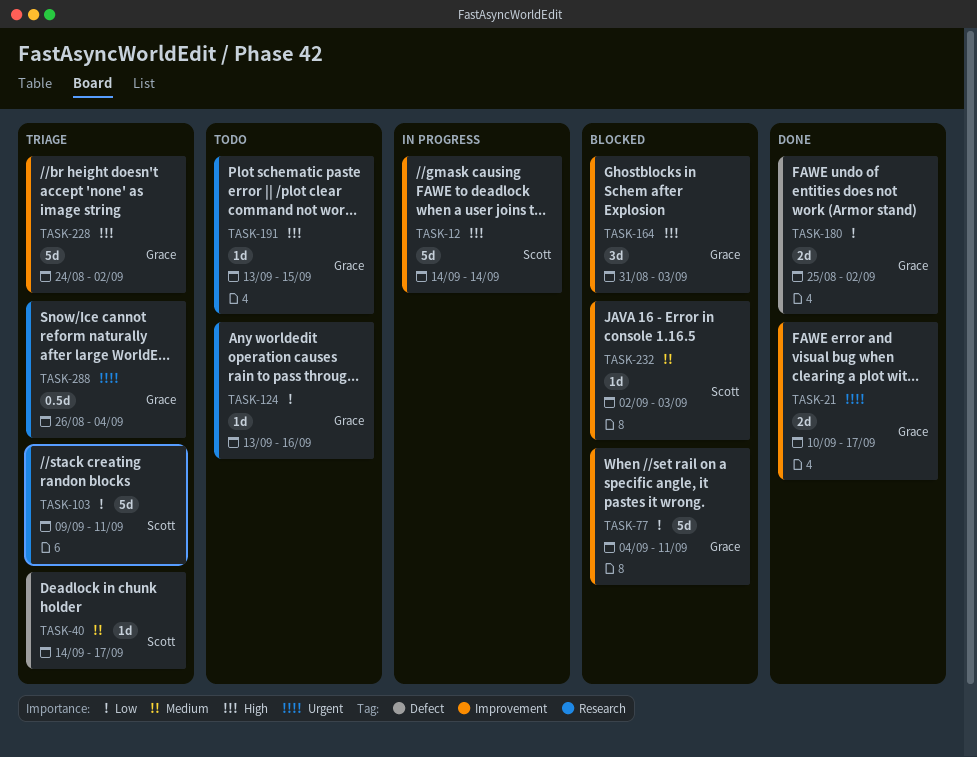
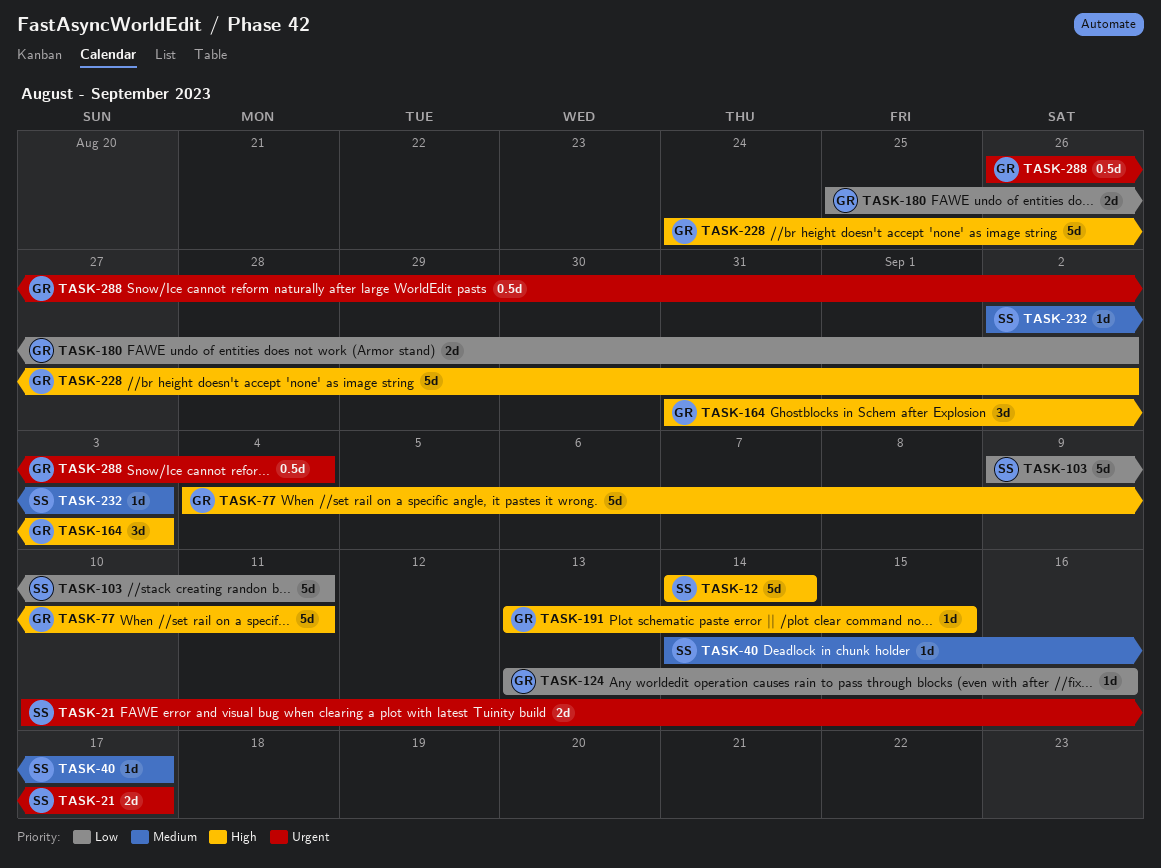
TASK-21, owner: Grace -> Scott
TASK-77, priority: Low -> High

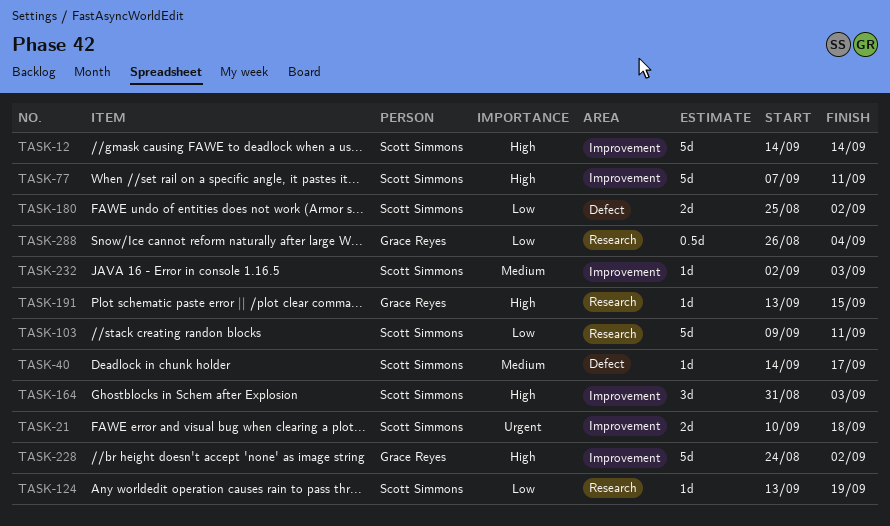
TASK-21, due: Sep 17 -> Sep 18
TASK-77, owner: Grace Reyes -> Scott Simmons
TASK-77, start: Sep 4 -> Sep 7
TASK-124, owner: Grace Reyes -> Scott Simmons
TASK-124, due: Sep 16 -> Sep 19
TASK-164, owner: Grace Reyes -> Scott Simmons
TASK-180, owner: Grace Reyes -> Scott Simmons
TASK-288, priority: Urgent -> Low

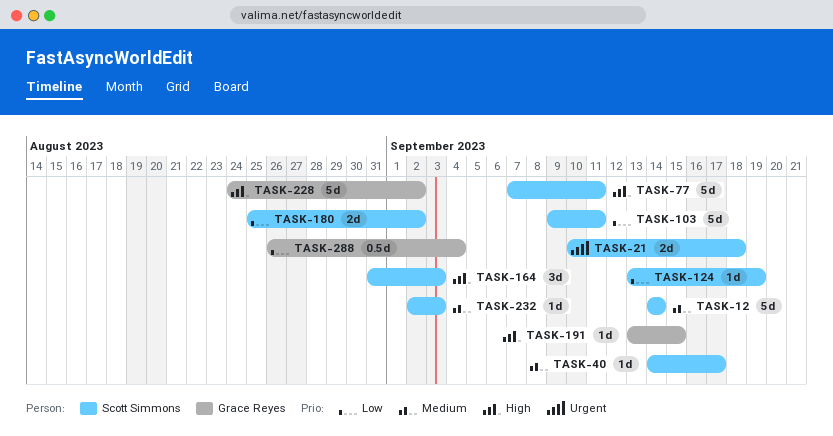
TASK-12, priority: High -> Medium

